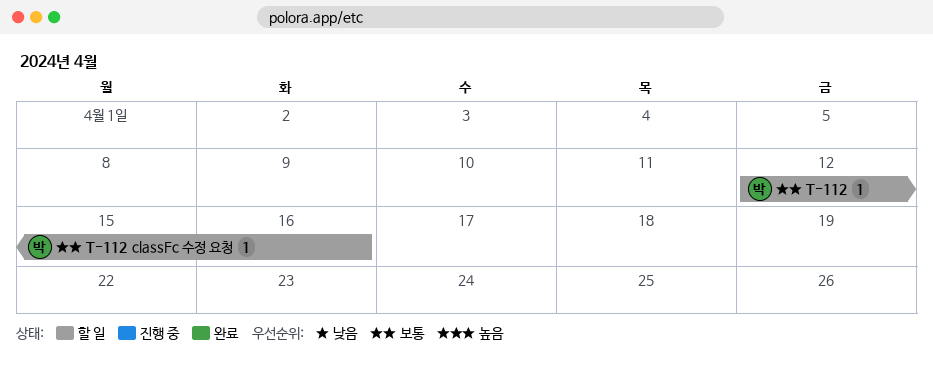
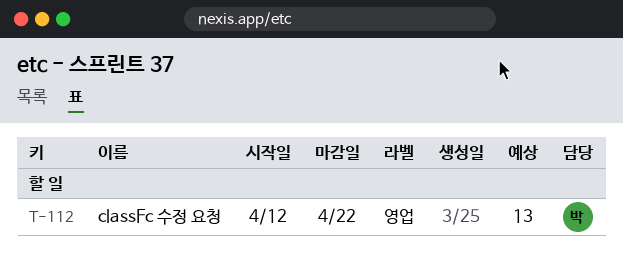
T-112, estimate: 1 -> 13
T-112, due: Apr 16 -> Apr 22

